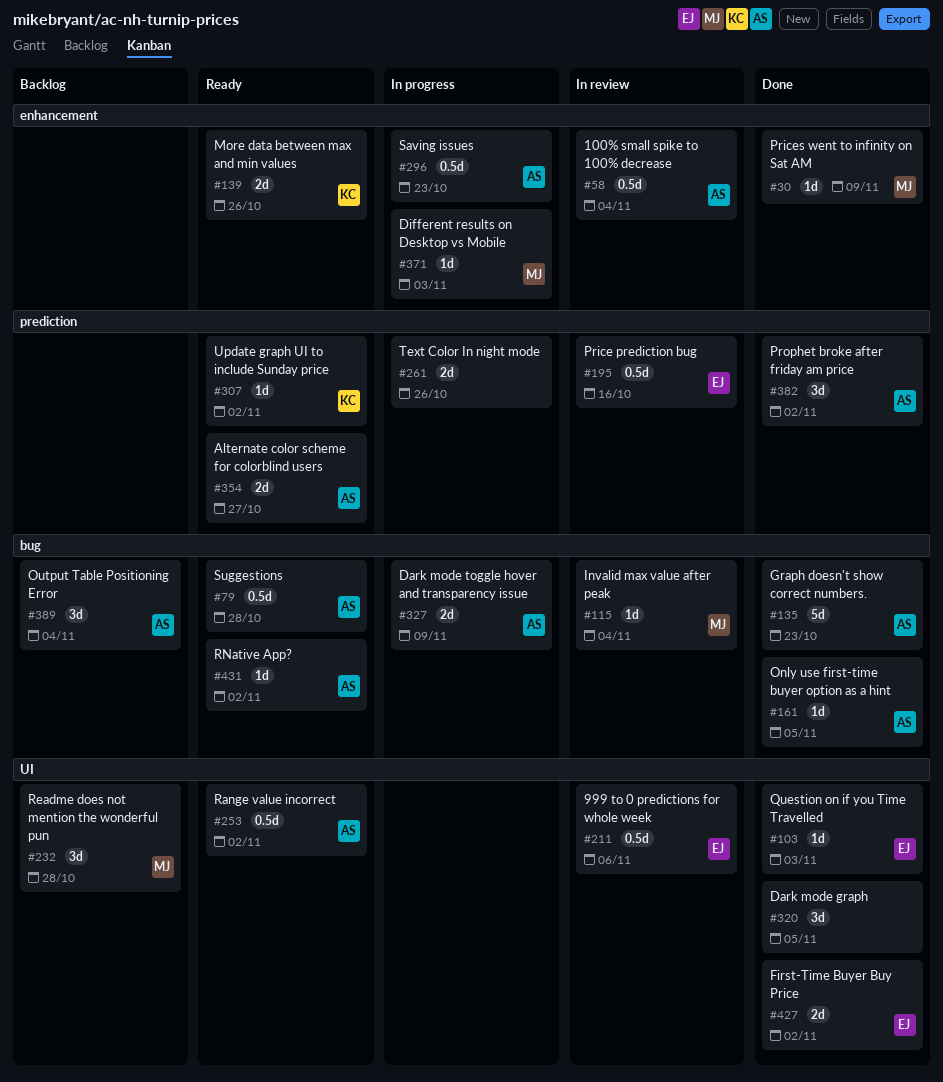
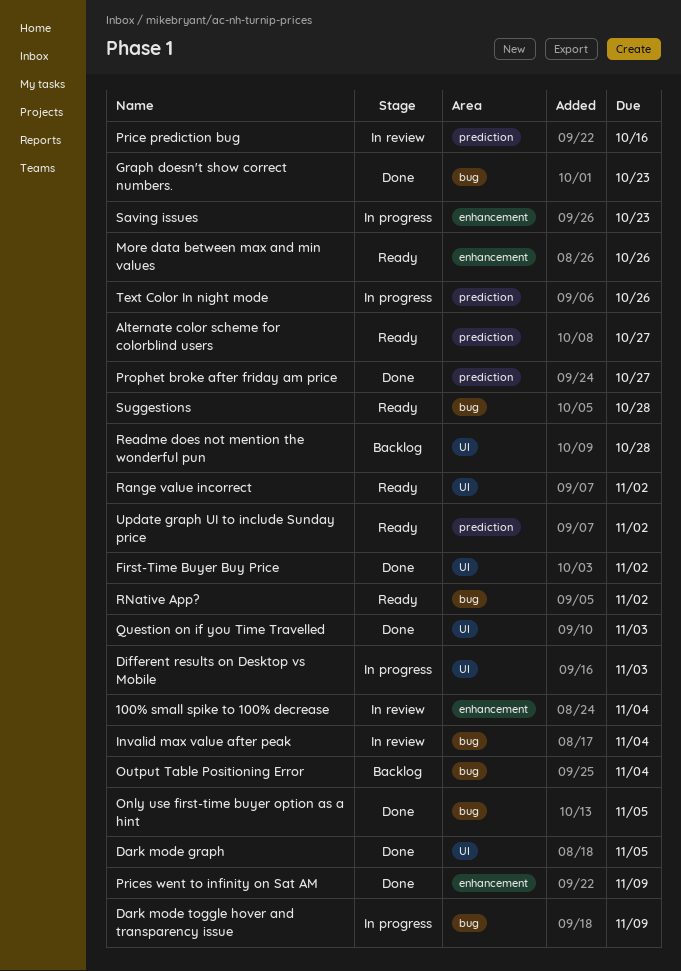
999 to 0 predictions for whole week: present -> none
Different results on Desktop vs Mobile, label: enhancement -> UI
Prophet broke after friday am price, due: Nov 2 -> Oct 27

